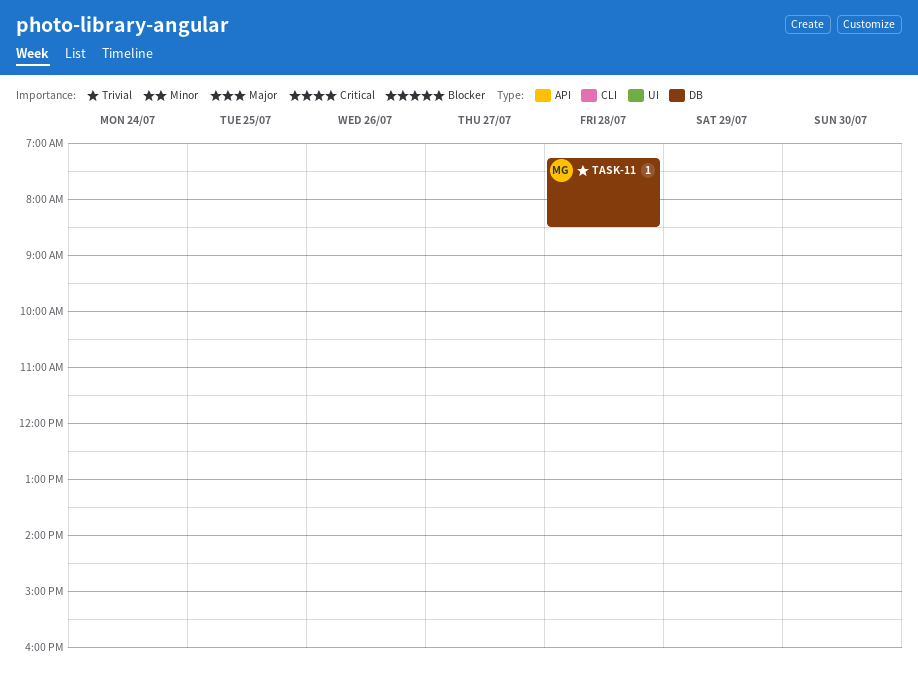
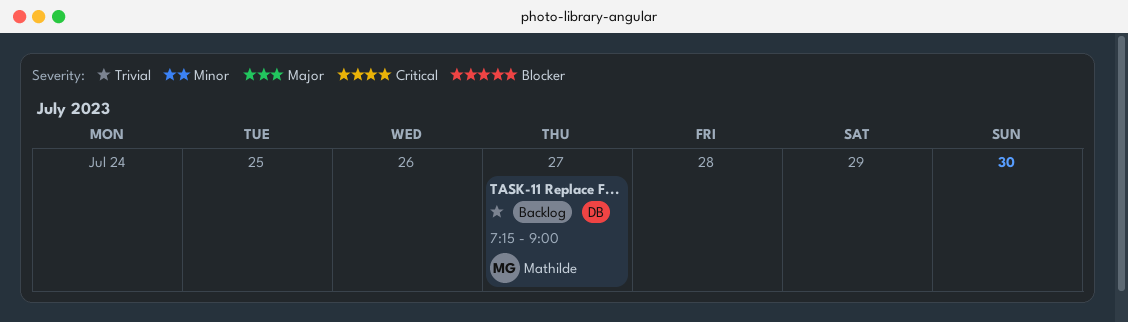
TASK-11, day: Jul 28 -> Jul 27
TASK-11, ends: 08:30 -> 09:00

